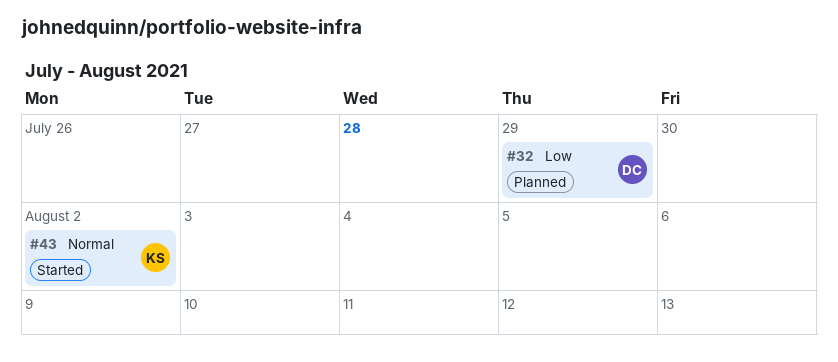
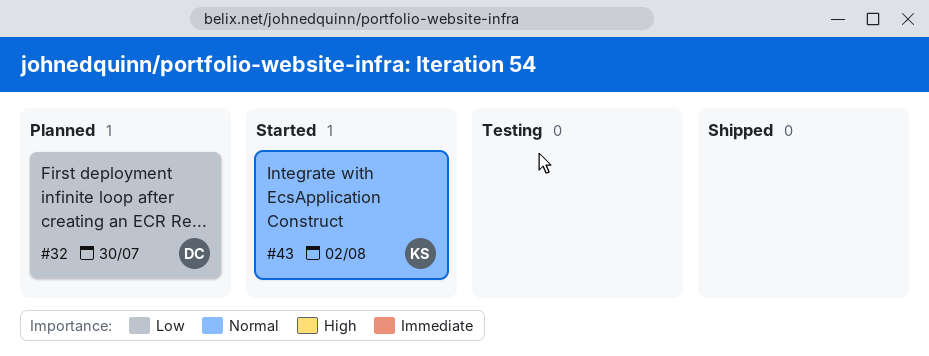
#32, due: Jul 29 -> Jul 30

